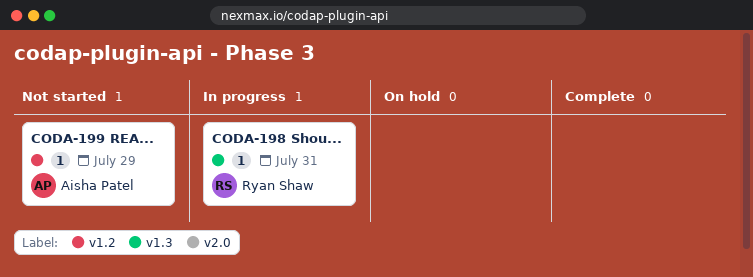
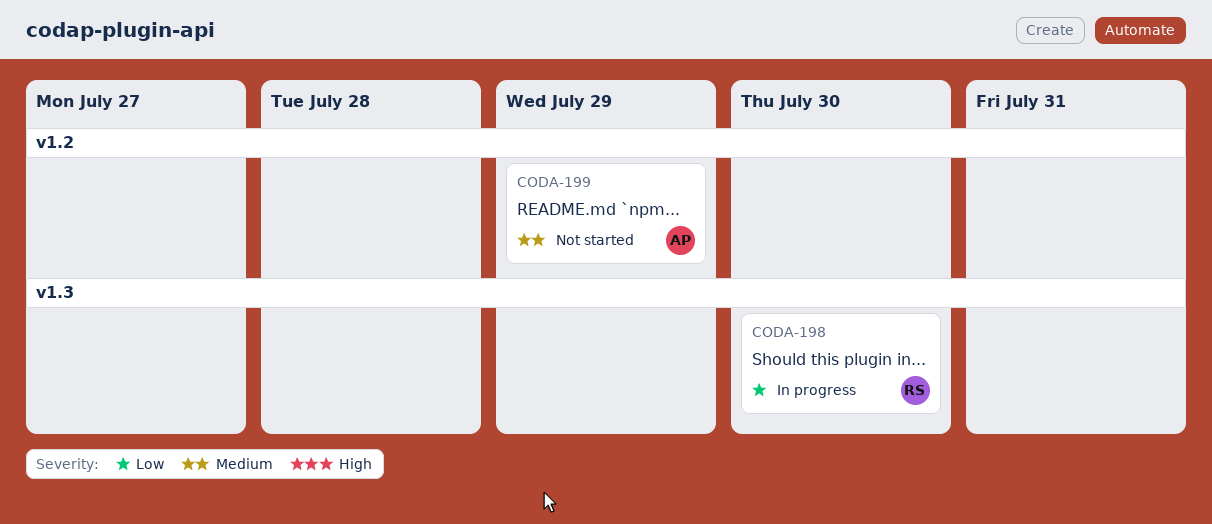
CODA-198, due: Jul 31 -> Jul 30

